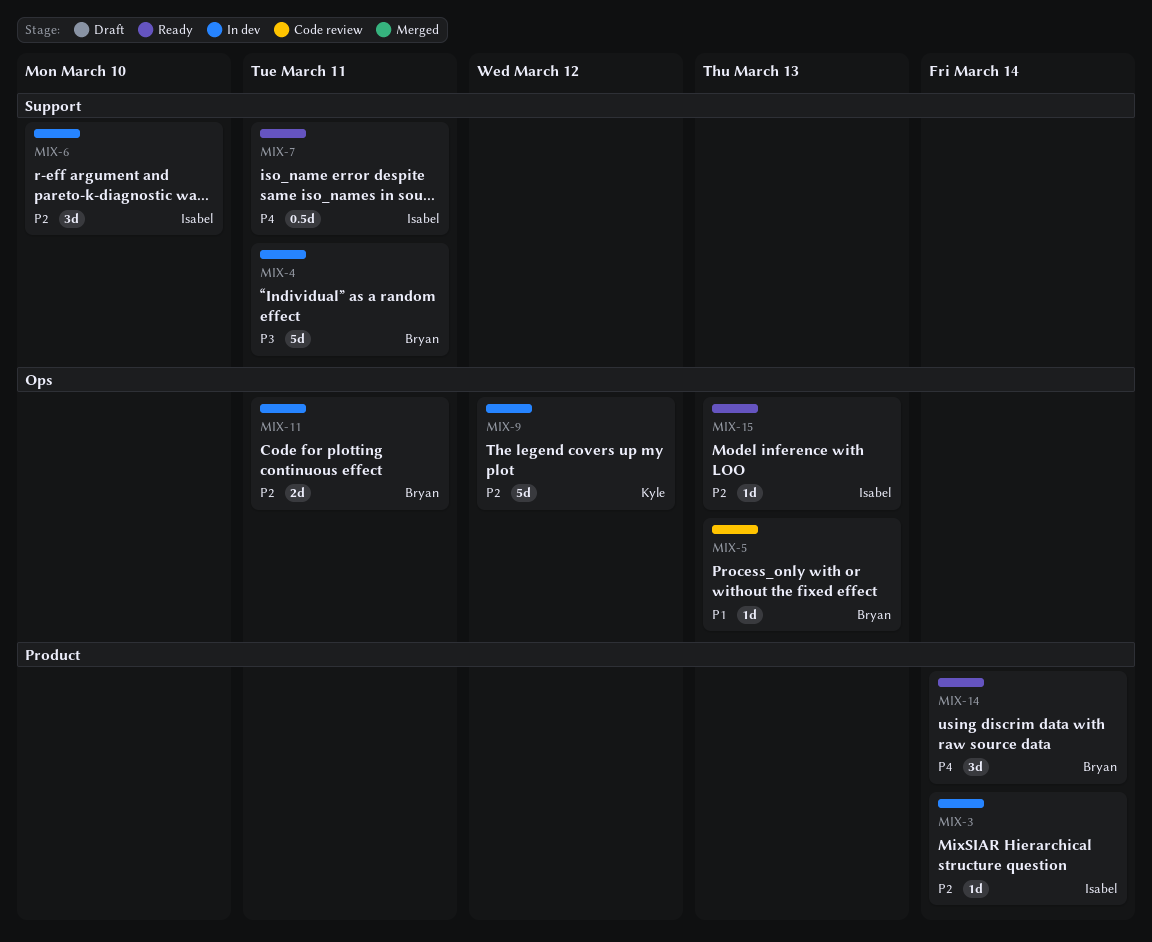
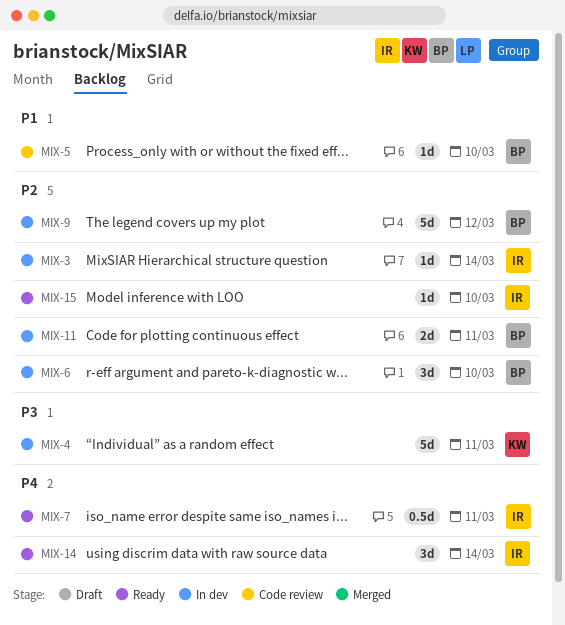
MIX-4, owner: Bryan -> Kyle
MIX-5, due: Mar 13 -> Mar 10
MIX-6, owner: Isabel -> Bryan
MIX-9, owner: Kyle -> Bryan
MIX-14, owner: Bryan -> Isabel
MIX-15, due: Mar 13 -> Mar 10

